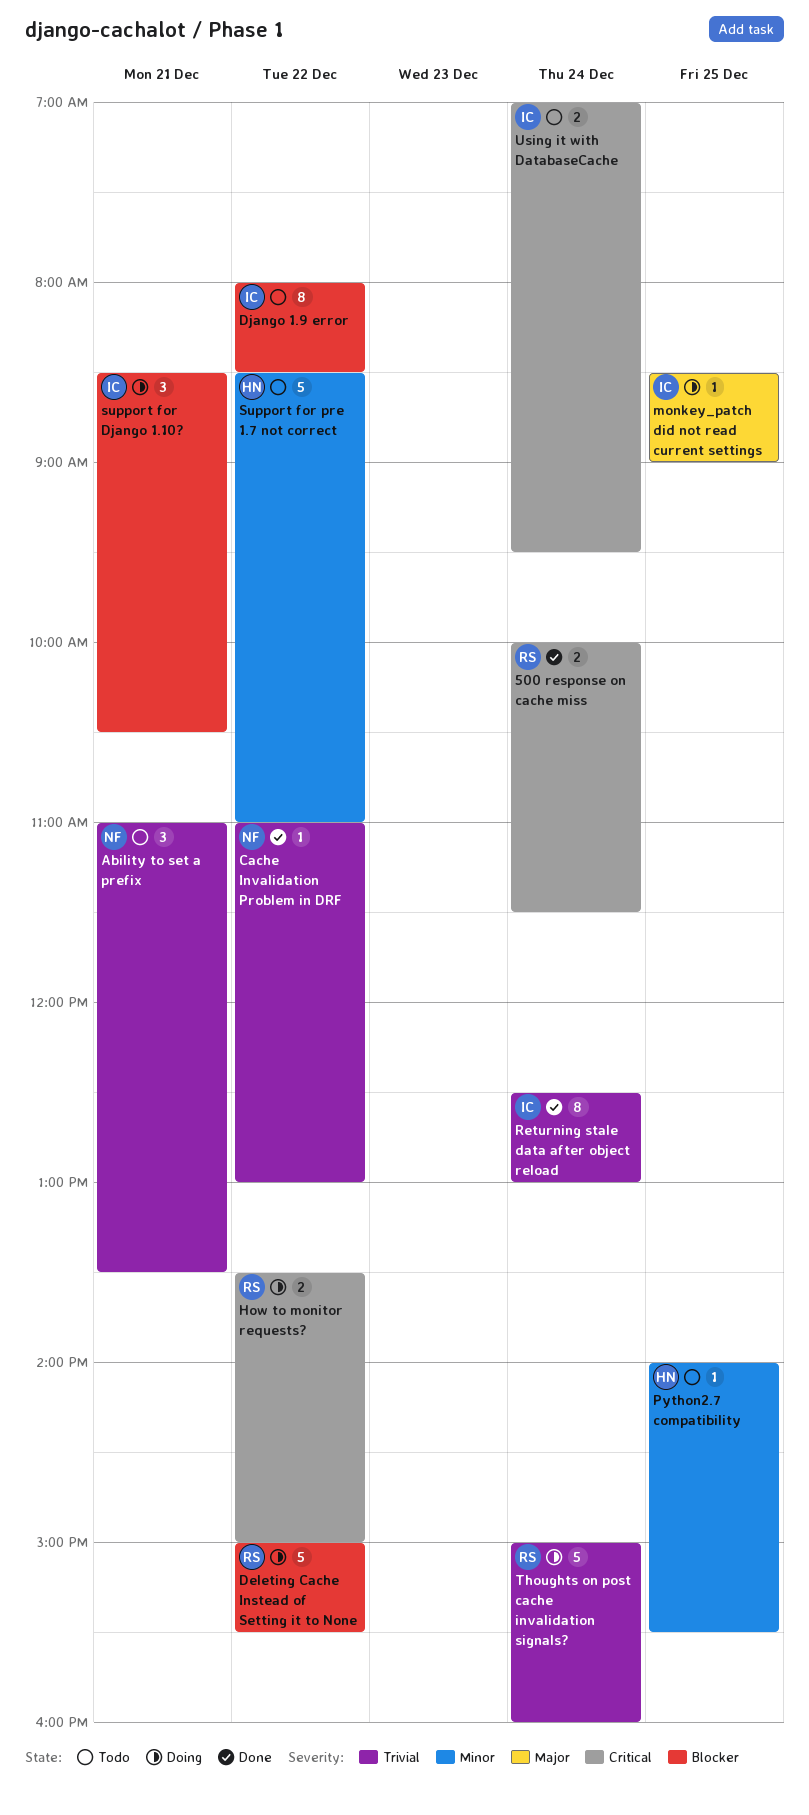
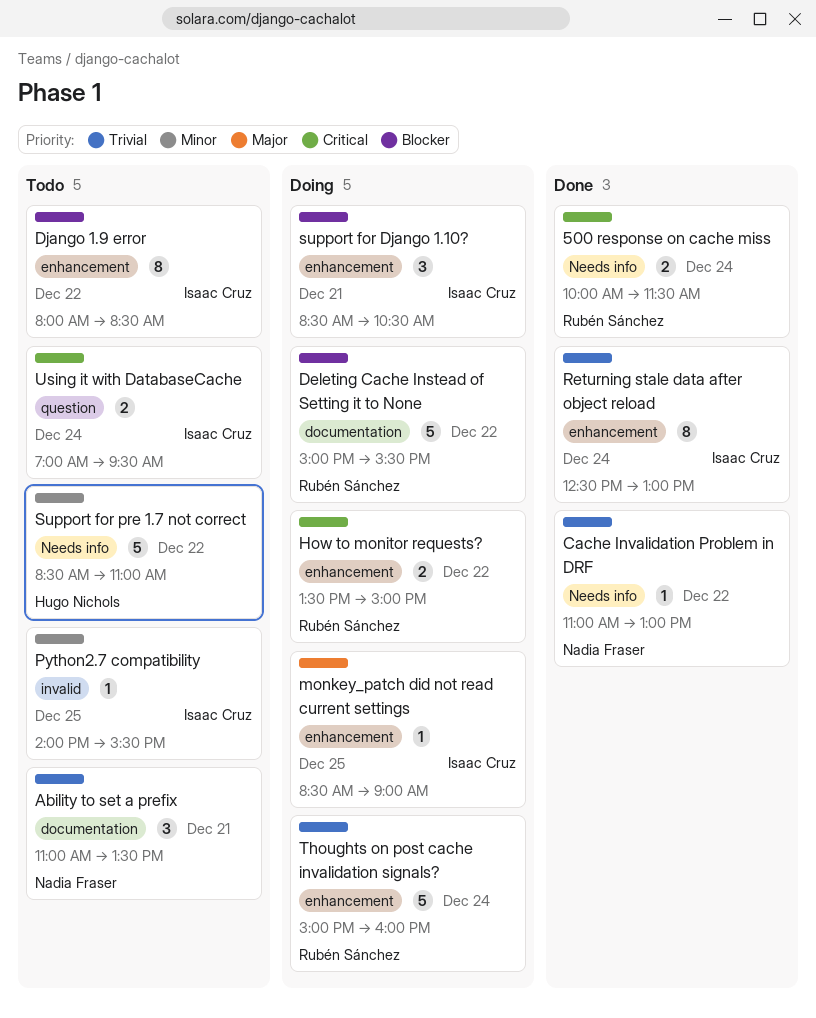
Python2.7 compatibility, owner: Hugo Nichols -> Isaac Cruz

